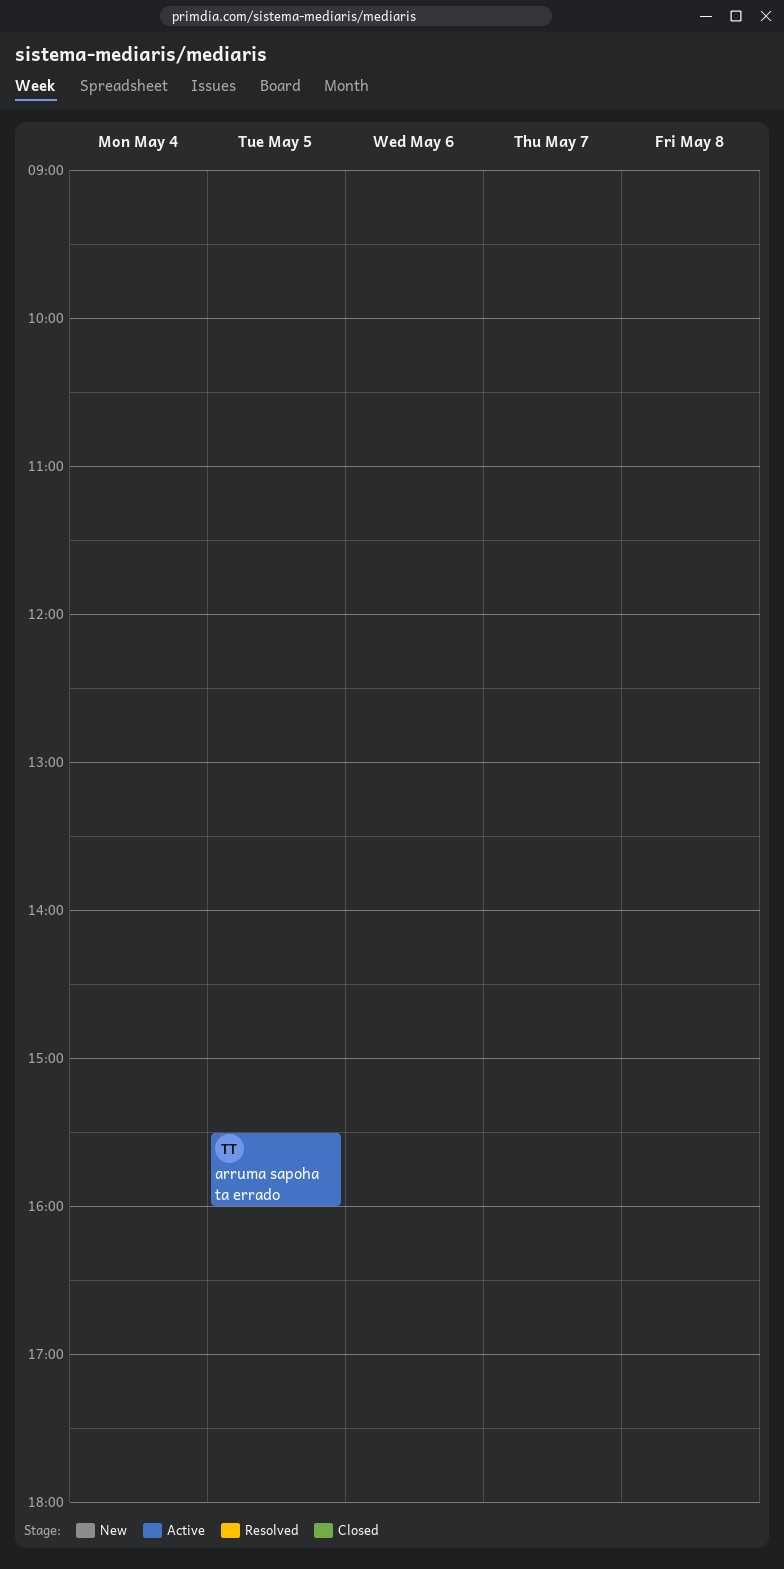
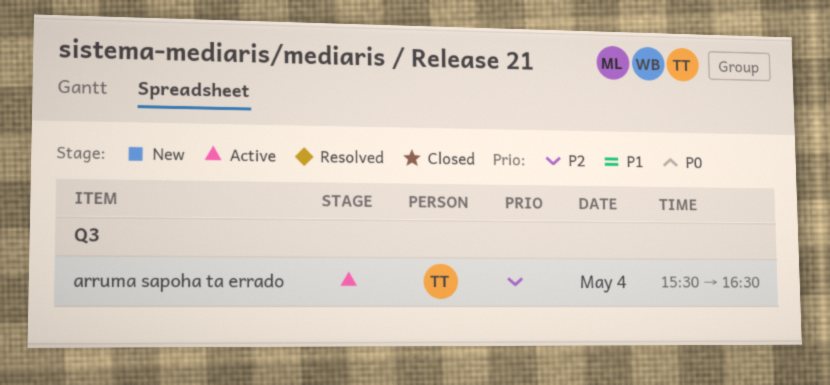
arruma sapoha ta errado, day: May 5 -> May 4
arruma sapoha ta errado, ends: 16:00 -> 16:30

